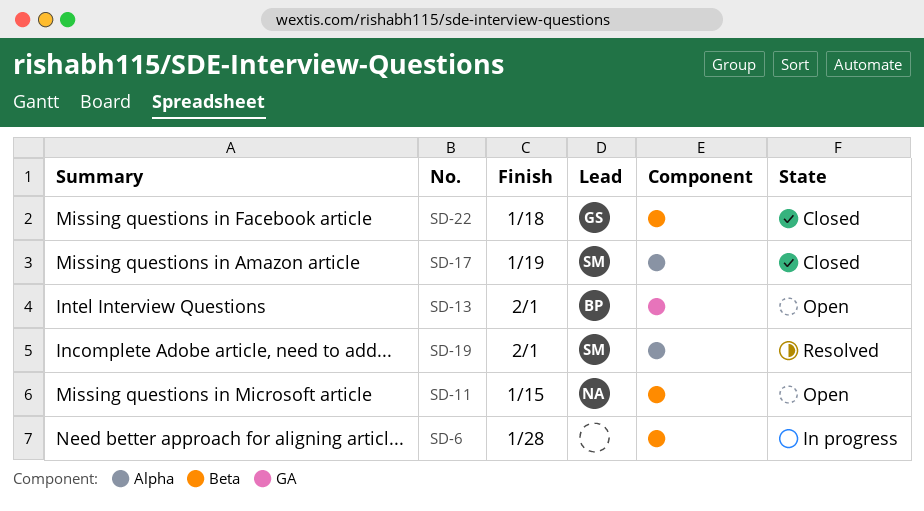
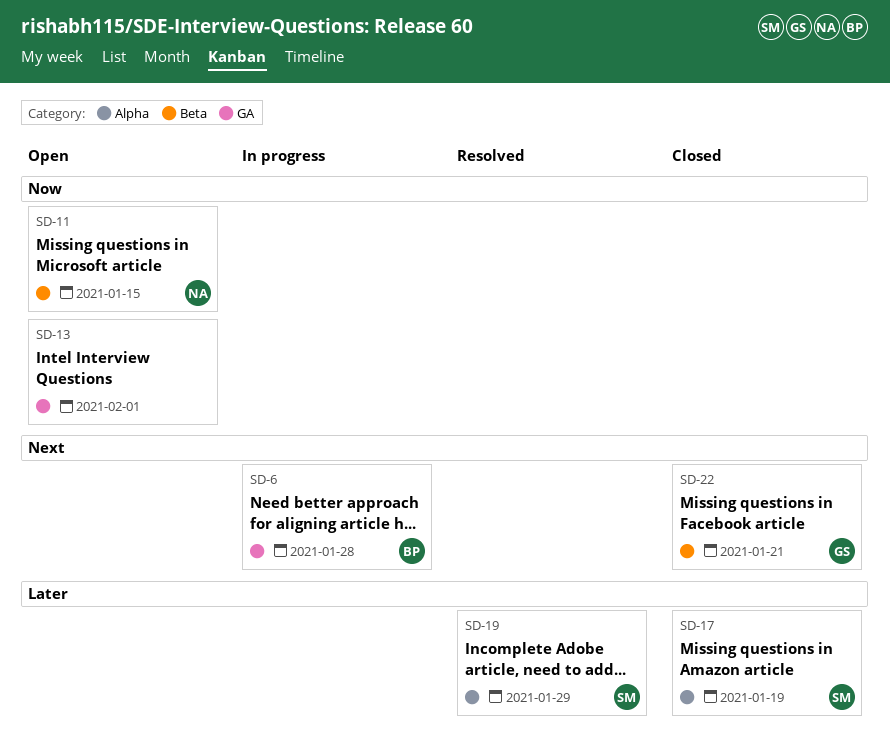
SD-6, owner: none -> BP
SD-6, label: Beta -> GA
SD-13, owner: BP -> none
SD-19, due: Feb 1 -> Jan 29
SD-22, due: Jan 18 -> Jan 21

